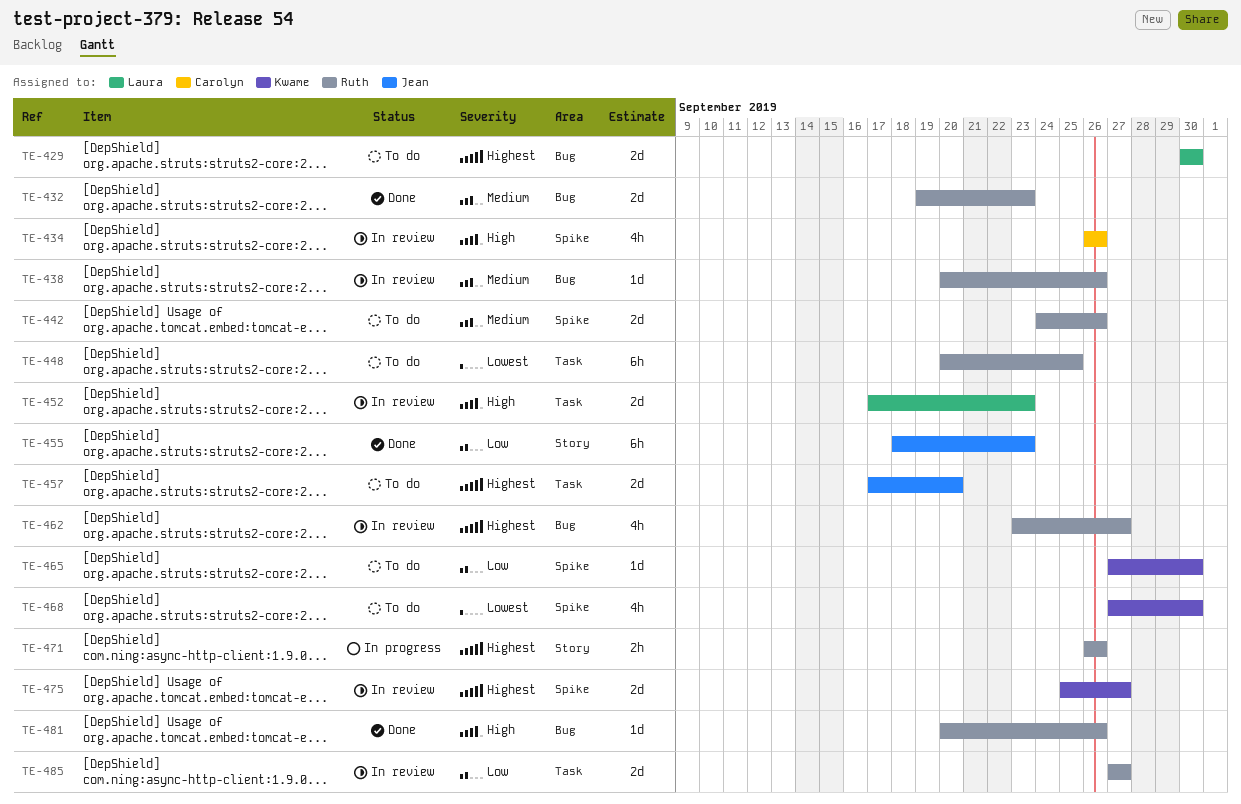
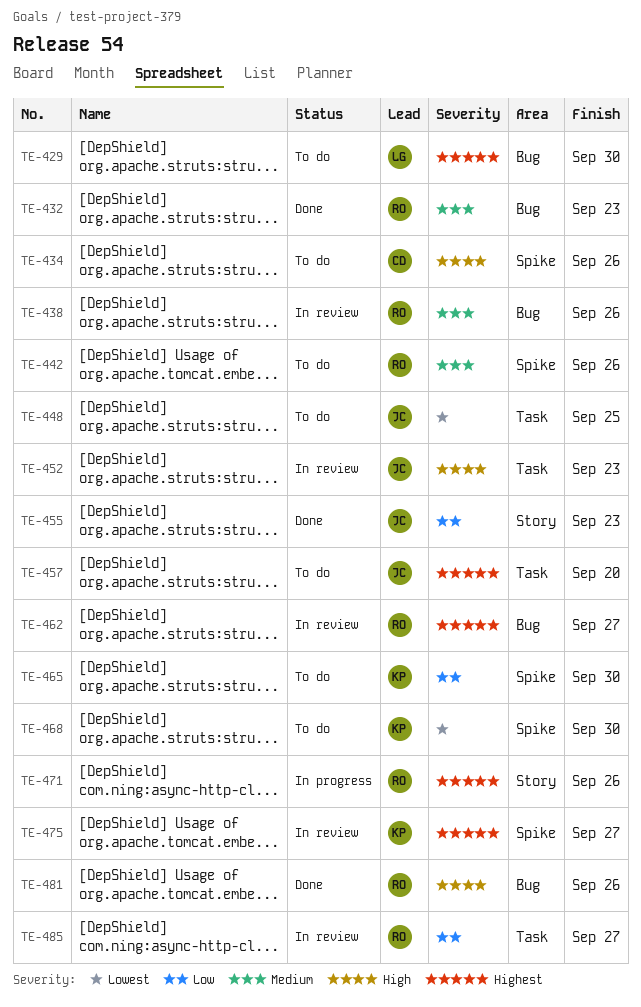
TE-434, status: In review -> To do
TE-448, owner: Ruth -> Jean
TE-452, owner: Laura -> Jean

